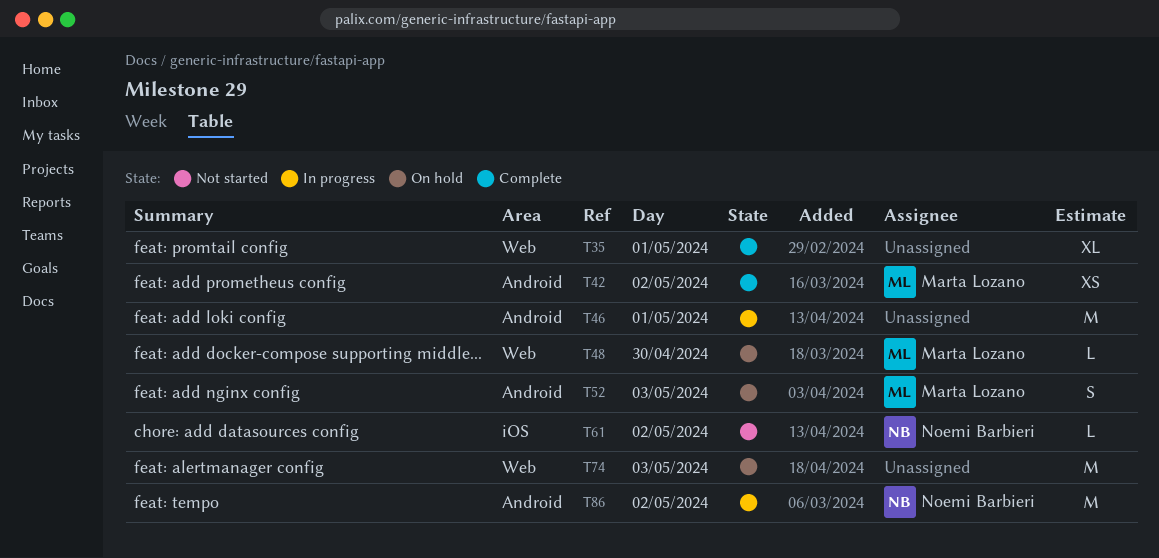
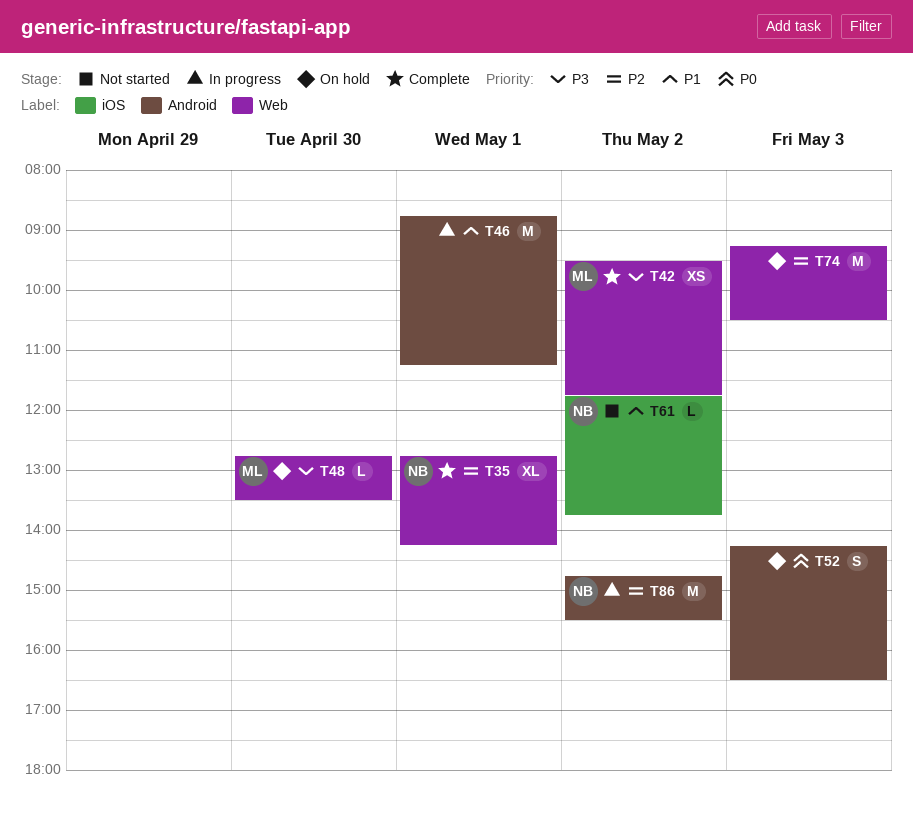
T35, owner: none -> Noemi Barbieri
T42, label: Android -> Web
T52, owner: Marta Lozano -> none

